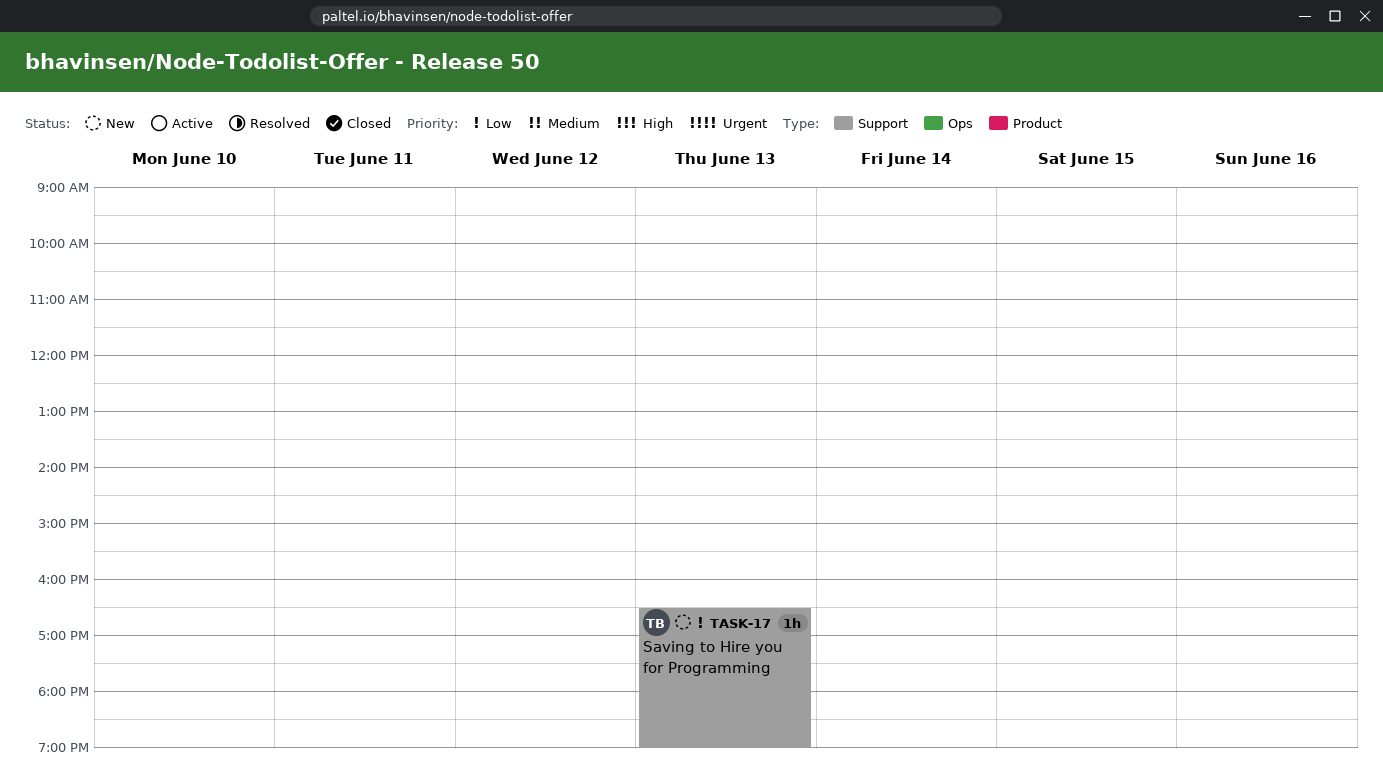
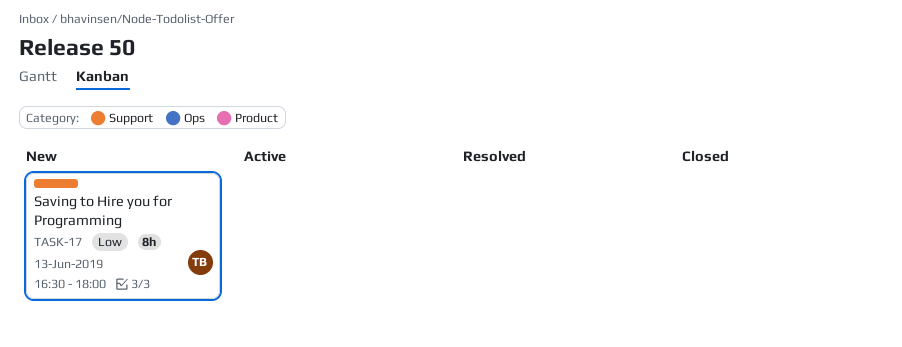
TASK-17, estimate: 1h -> 8h
TASK-17, ends: 19:00 -> 18:00

